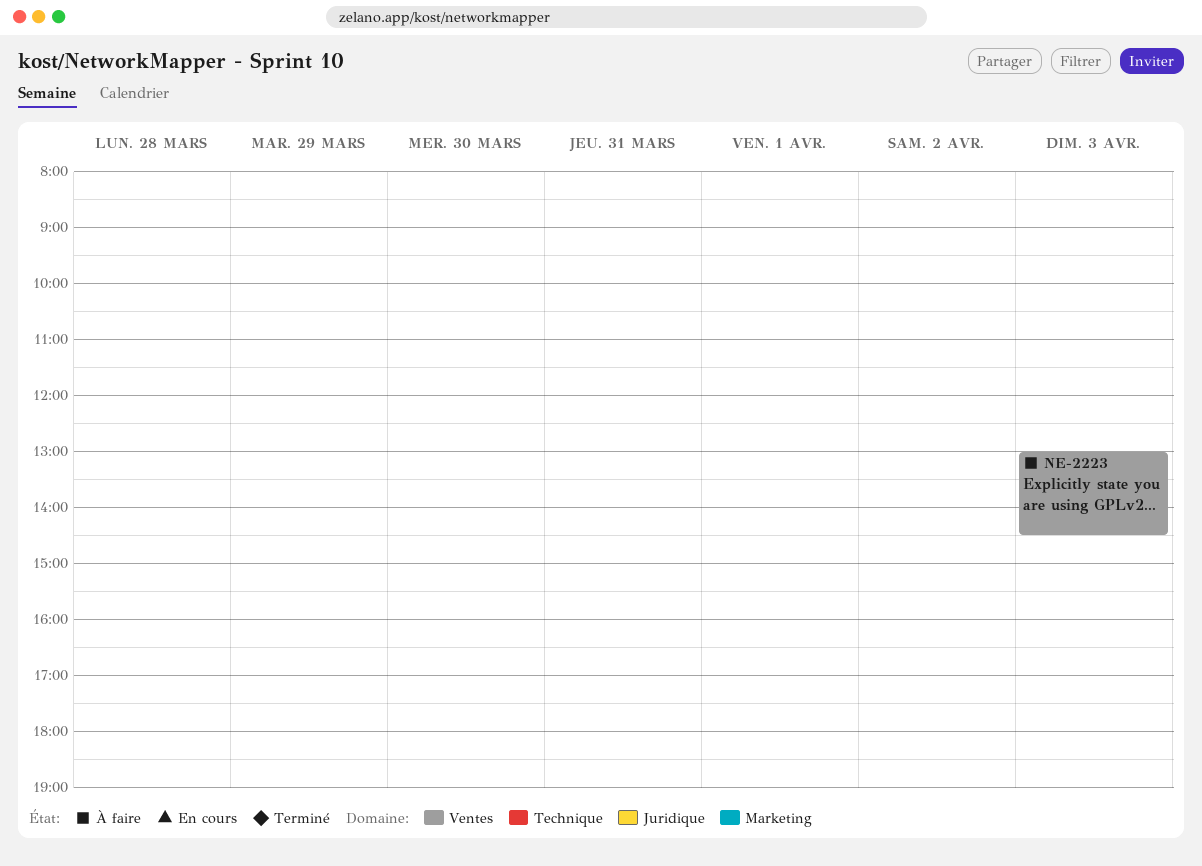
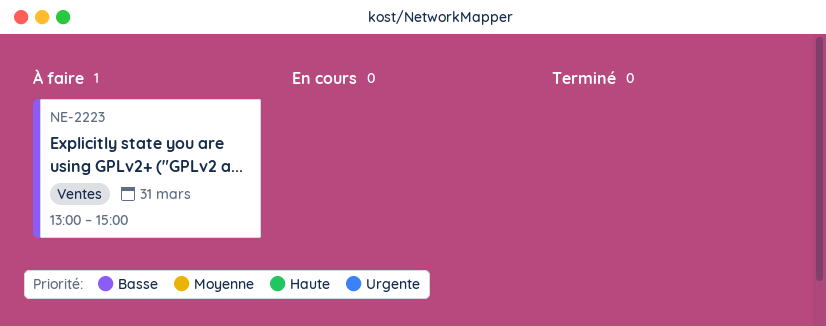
NE-2223, day: Apr 3 -> Mar 31
NE-2223, ends: 14:30 -> 15:00

